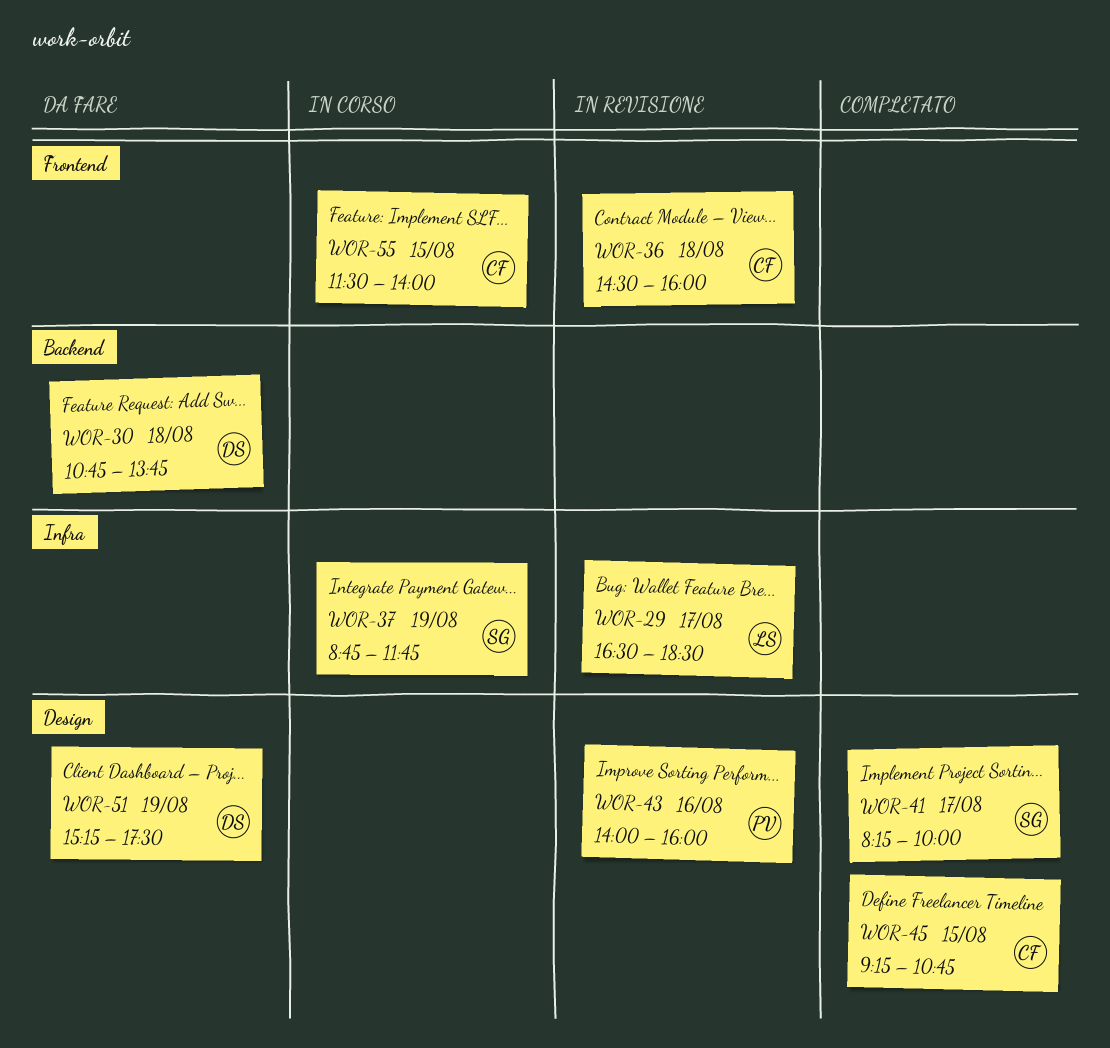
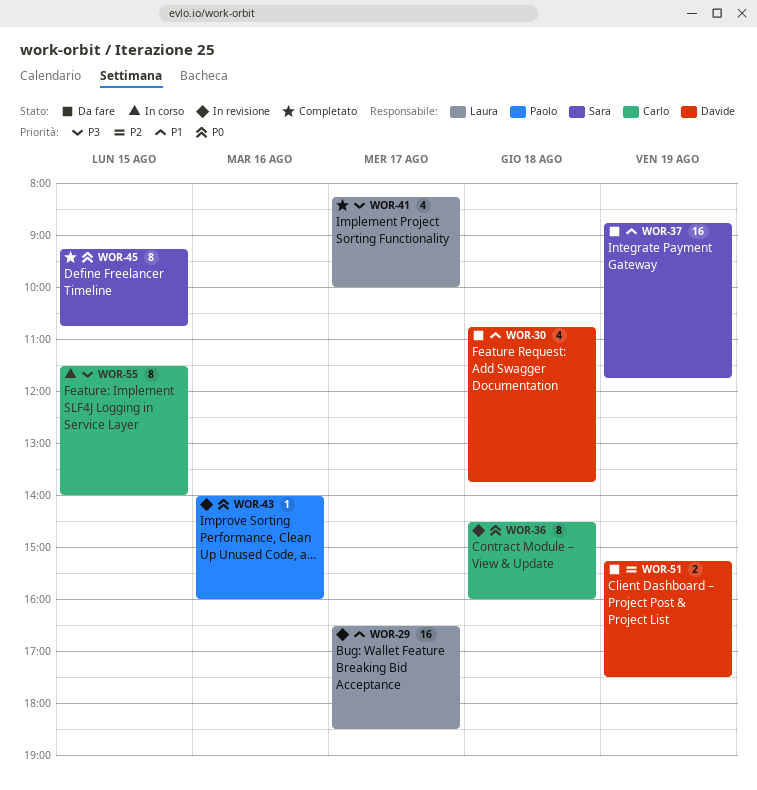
WOR-37, status: In corso -> Da fare
WOR-41, owner: Sara -> Laura
WOR-45, owner: Carlo -> Sara

